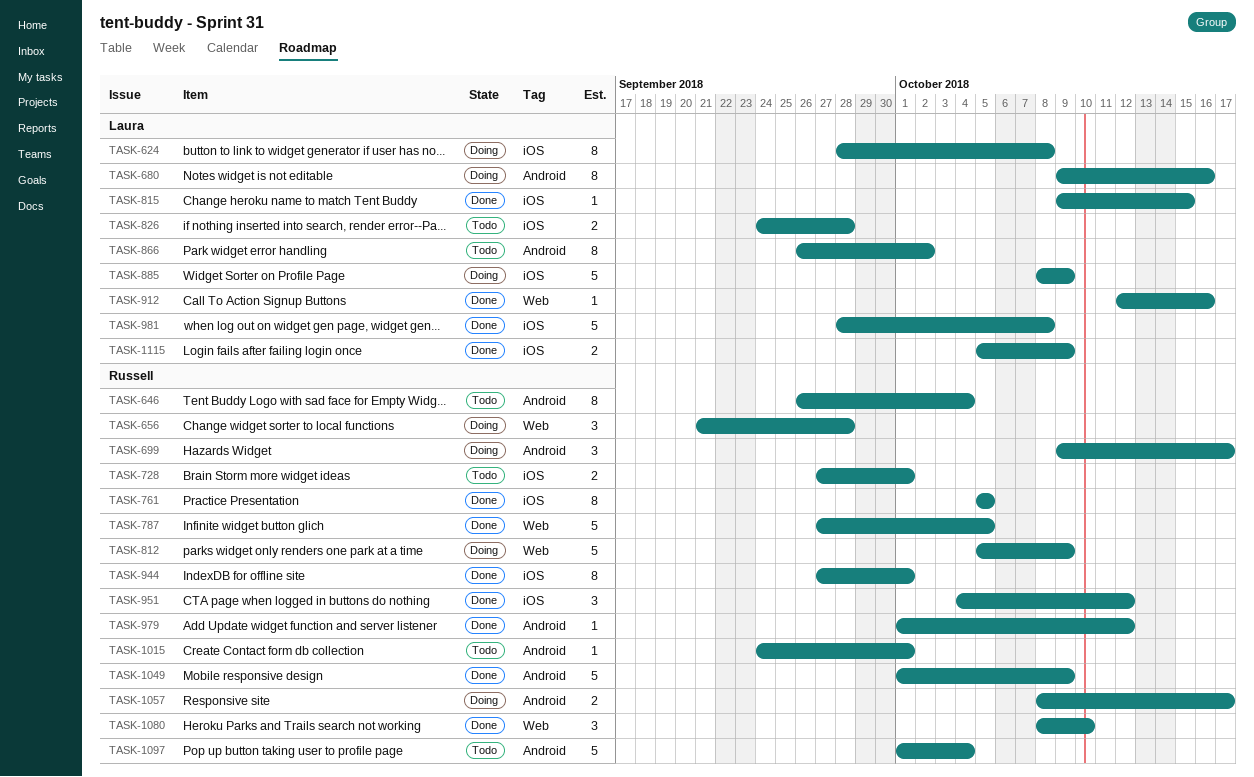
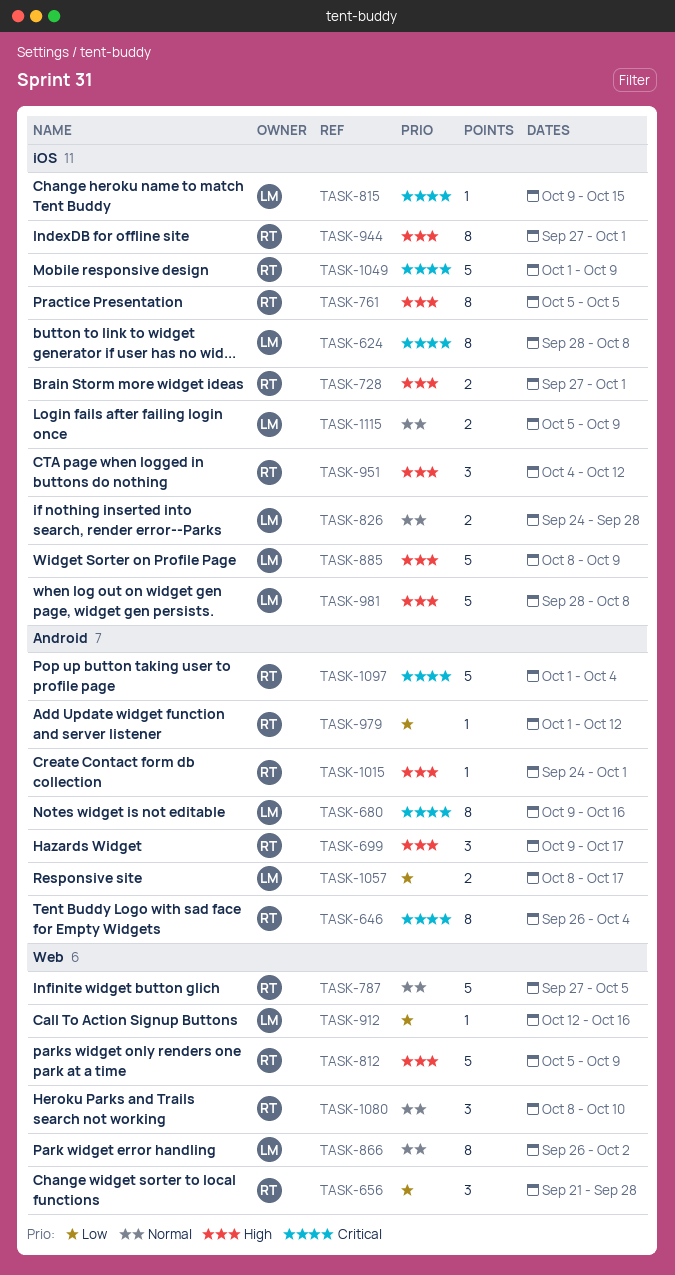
TASK-866, label: Android -> Web
TASK-1049, label: Android -> iOS
TASK-1057, owner: Russell -> Laura

